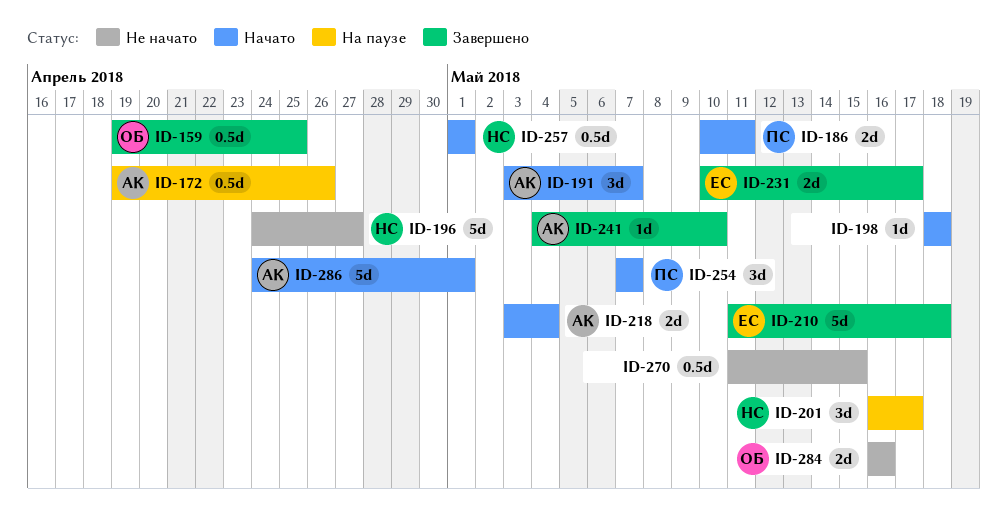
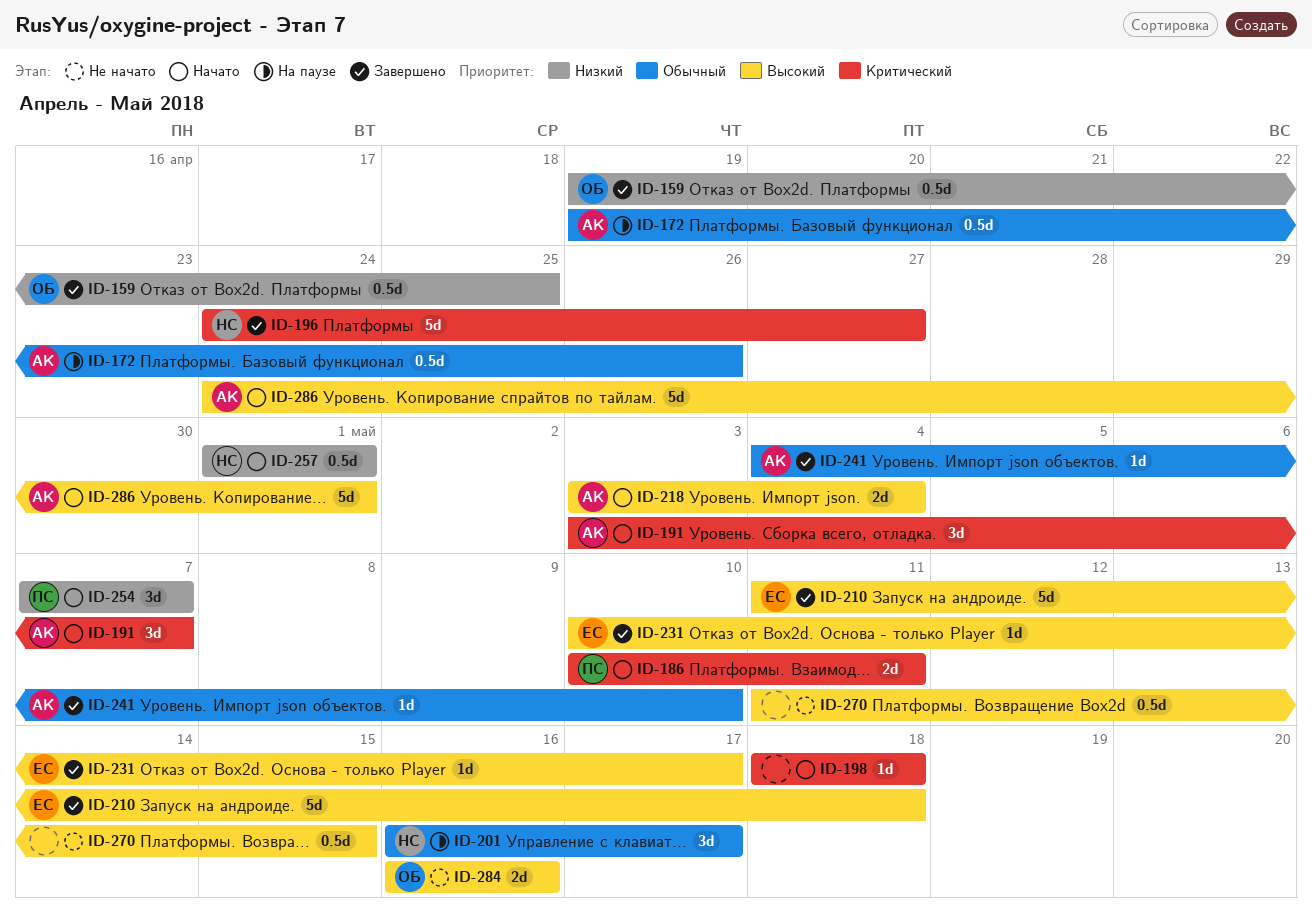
ID-196, status: Не начато -> Завершено
ID-231, estimate: 2d -> 1d

